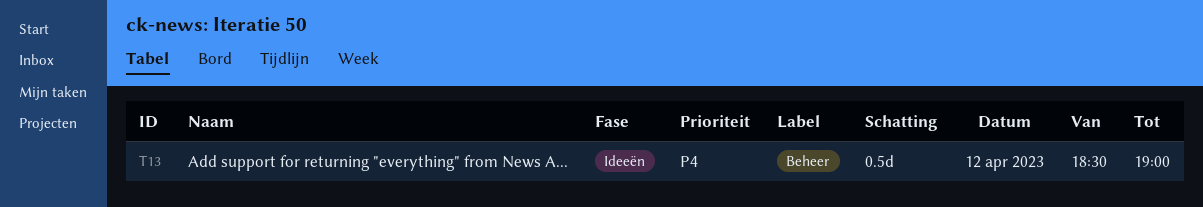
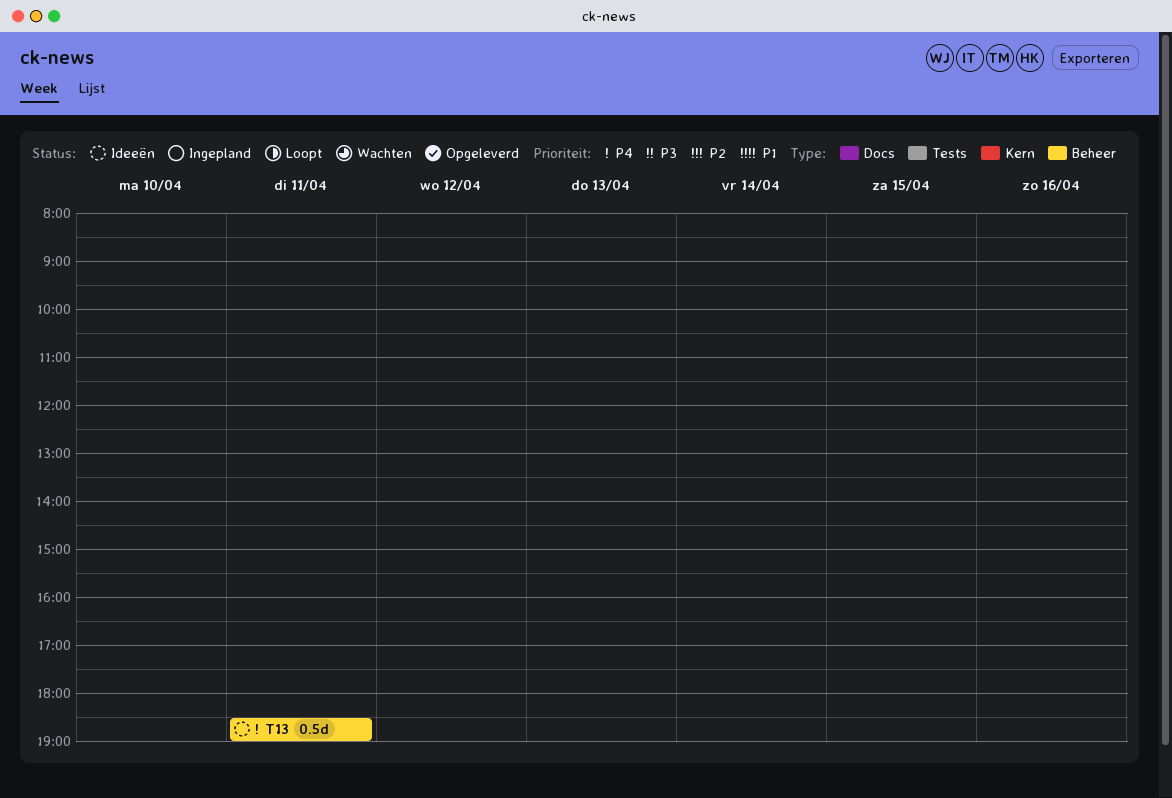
T13, day: Apr 12 -> Apr 11

